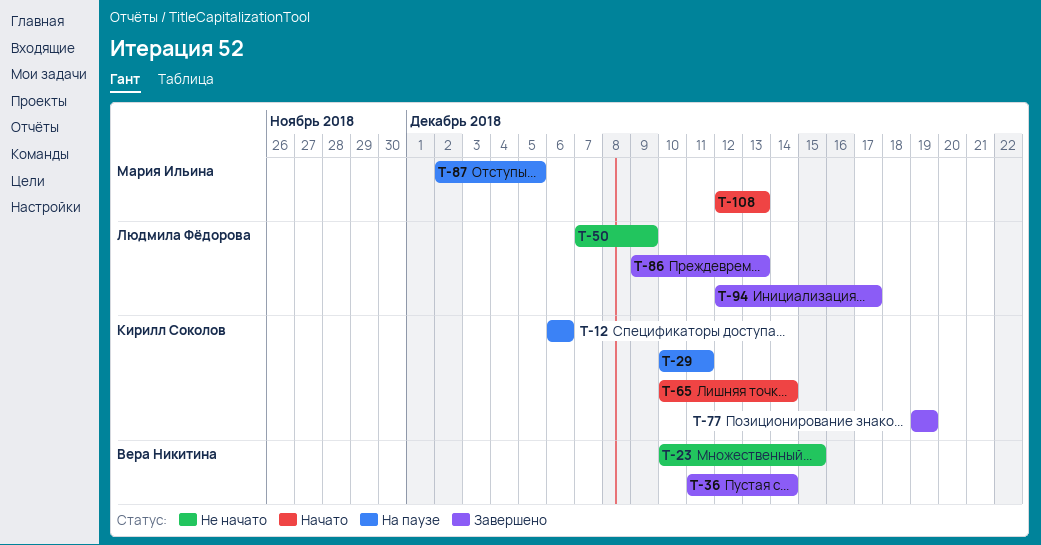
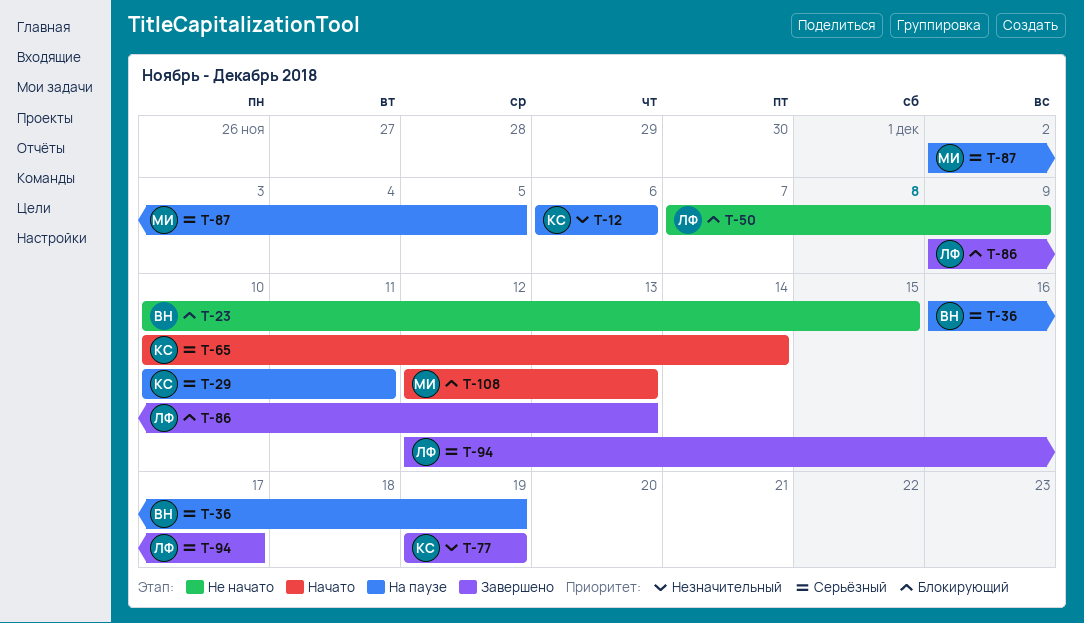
T-36, status: Завершено -> На паузе
T-36, start: Dec 11 -> Dec 16
T-36, due: Dec 14 -> Dec 19

